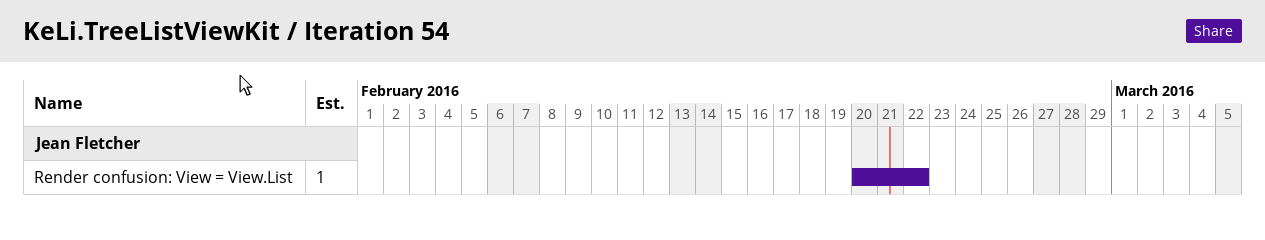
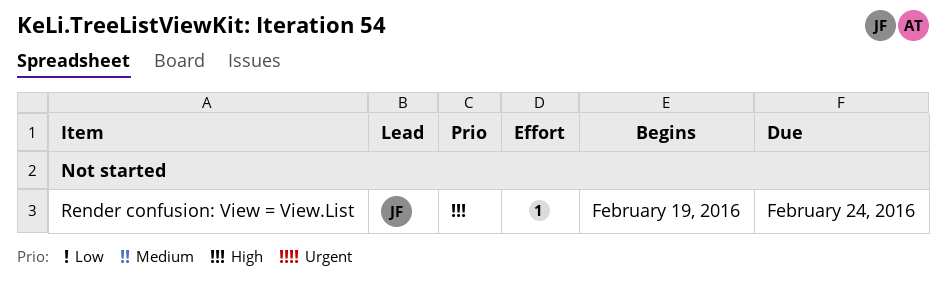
Render confusion: View = View.List, start: Feb 20 -> Feb 19
Render confusion: View = View.List, due: Feb 22 -> Feb 24

